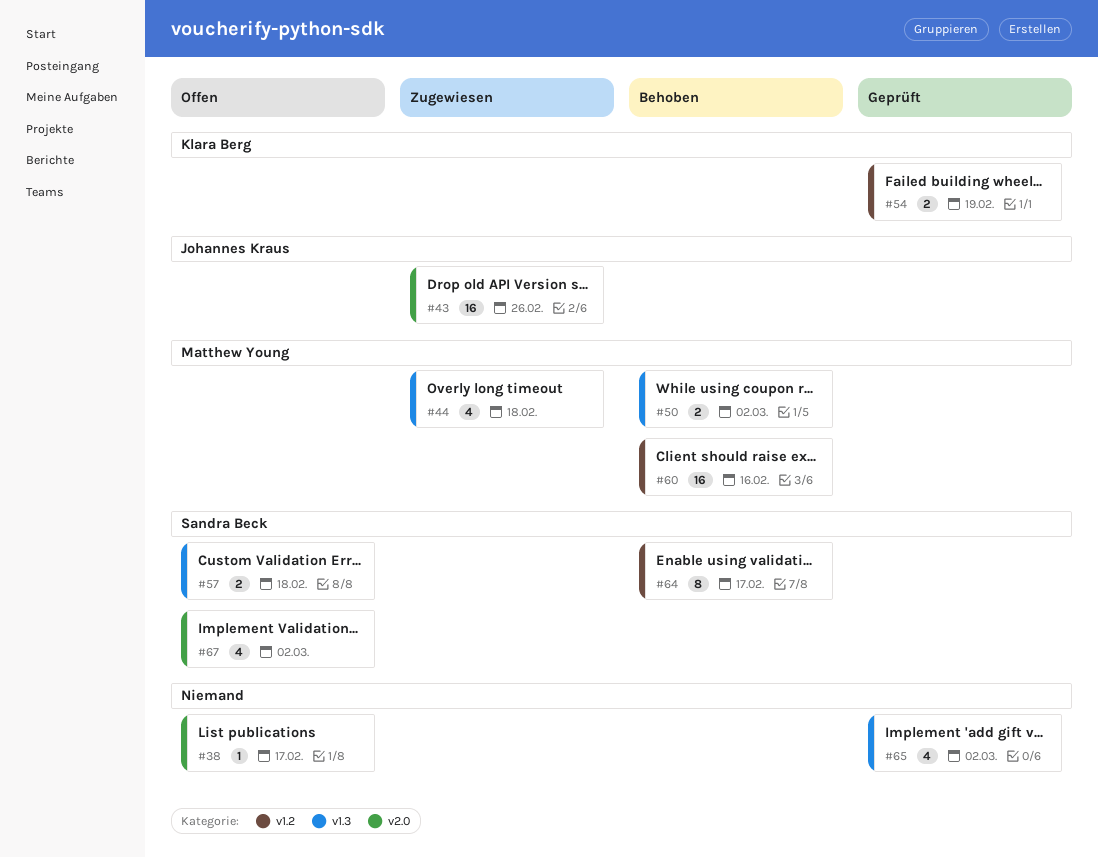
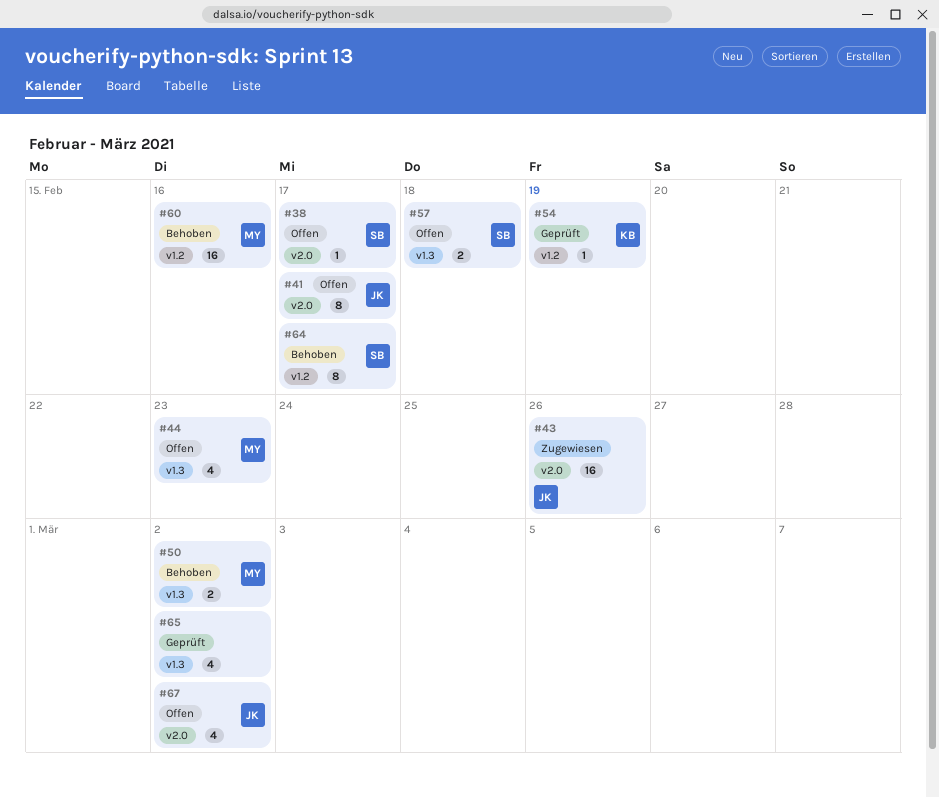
#38, owner: none -> Sandra Beck
#41: none -> present
#44, status: Zugewiesen -> Offen
#44, due: Feb 18 -> Feb 23
#54, estimate: 2 -> 1
#67, owner: Sandra Beck -> Johannes Kraus

